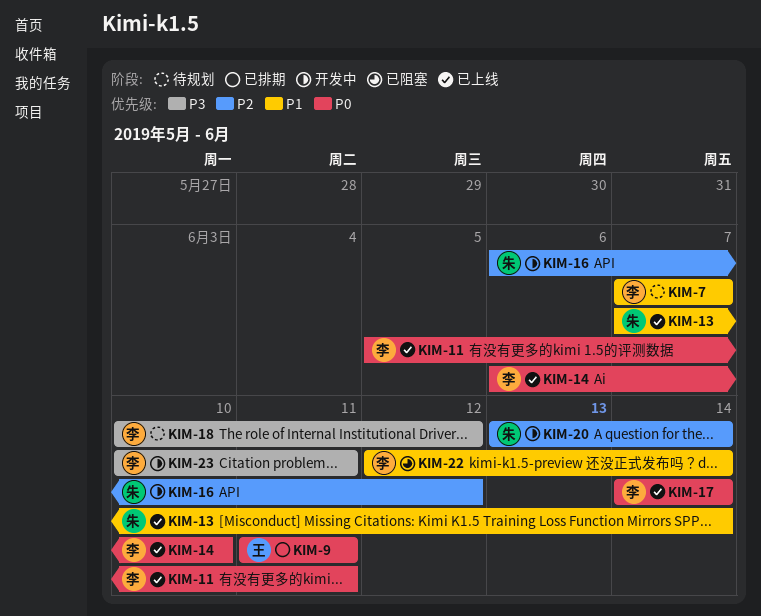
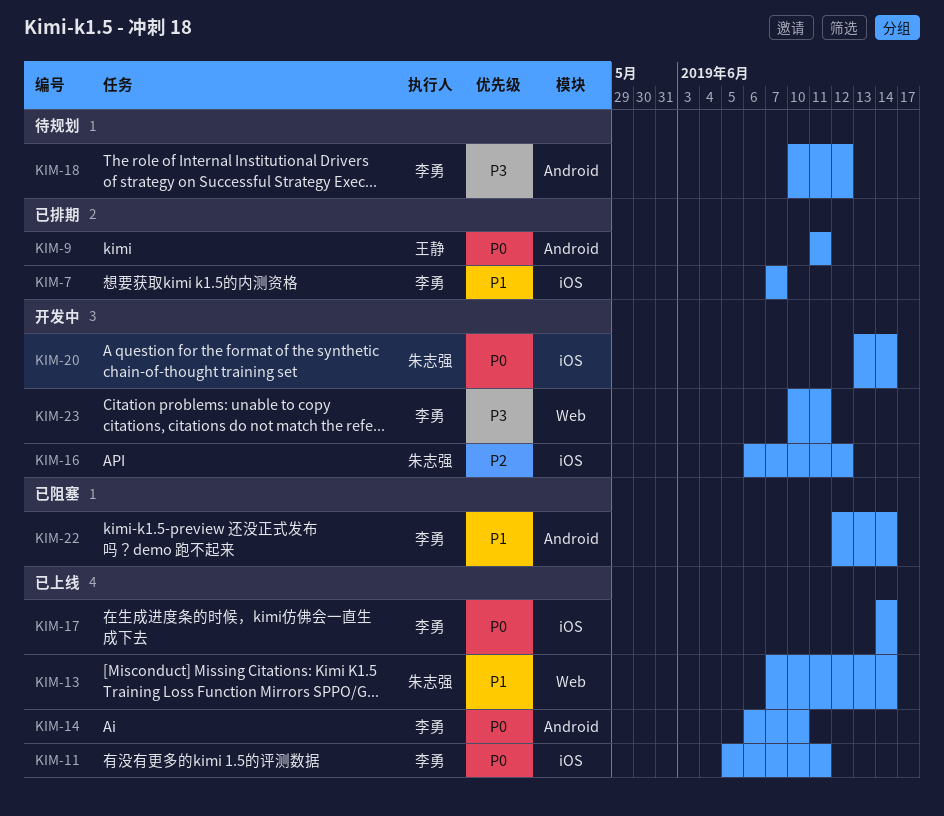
KIM-7, status: 待规划 -> 已排期
KIM-20, priority: P2 -> P0

